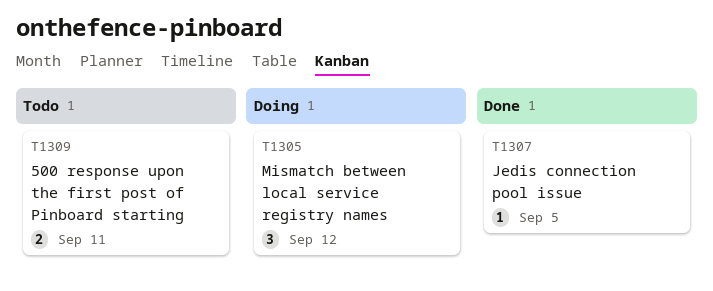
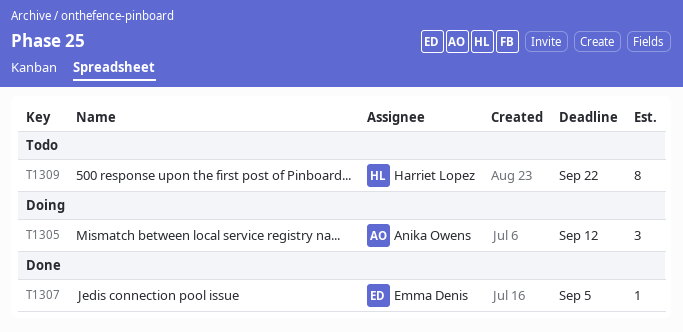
T1309, estimate: 2 -> 8
T1309, due: Sep 11 -> Sep 22

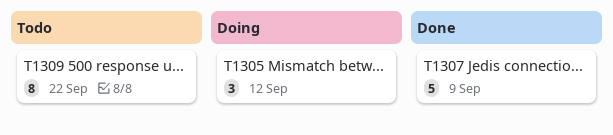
T1307, estimate: 1 -> 5
T1307, due: Sep 5 -> Sep 9

